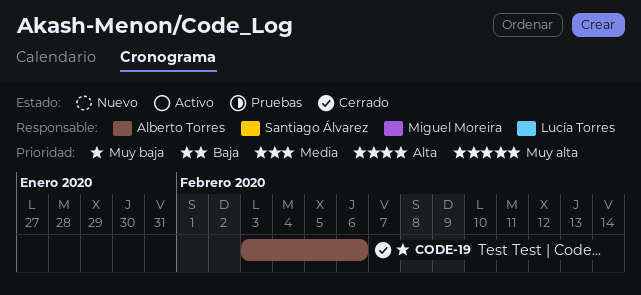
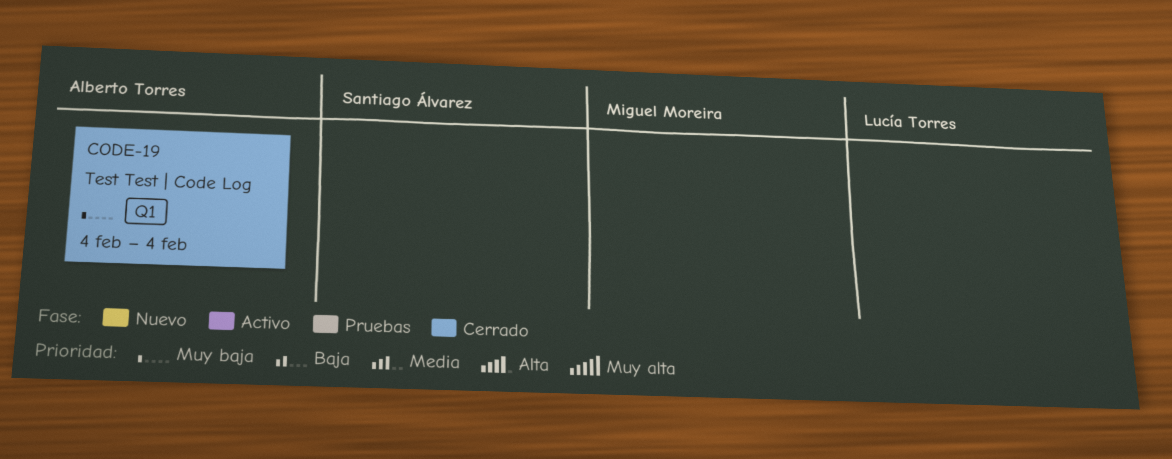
CODE-19, start: Feb 3 -> Feb 4
CODE-19, due: Feb 6 -> Feb 4

